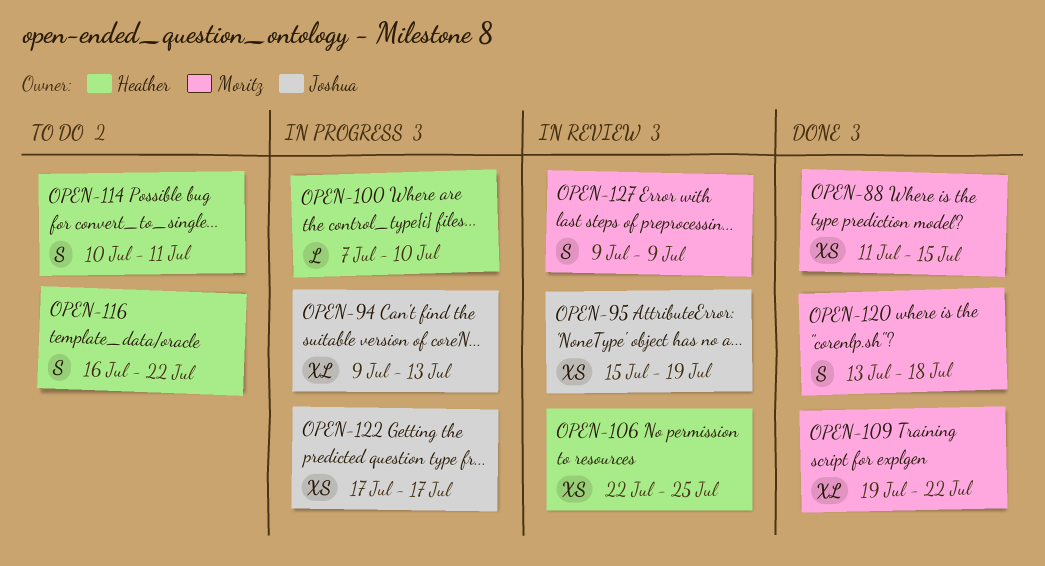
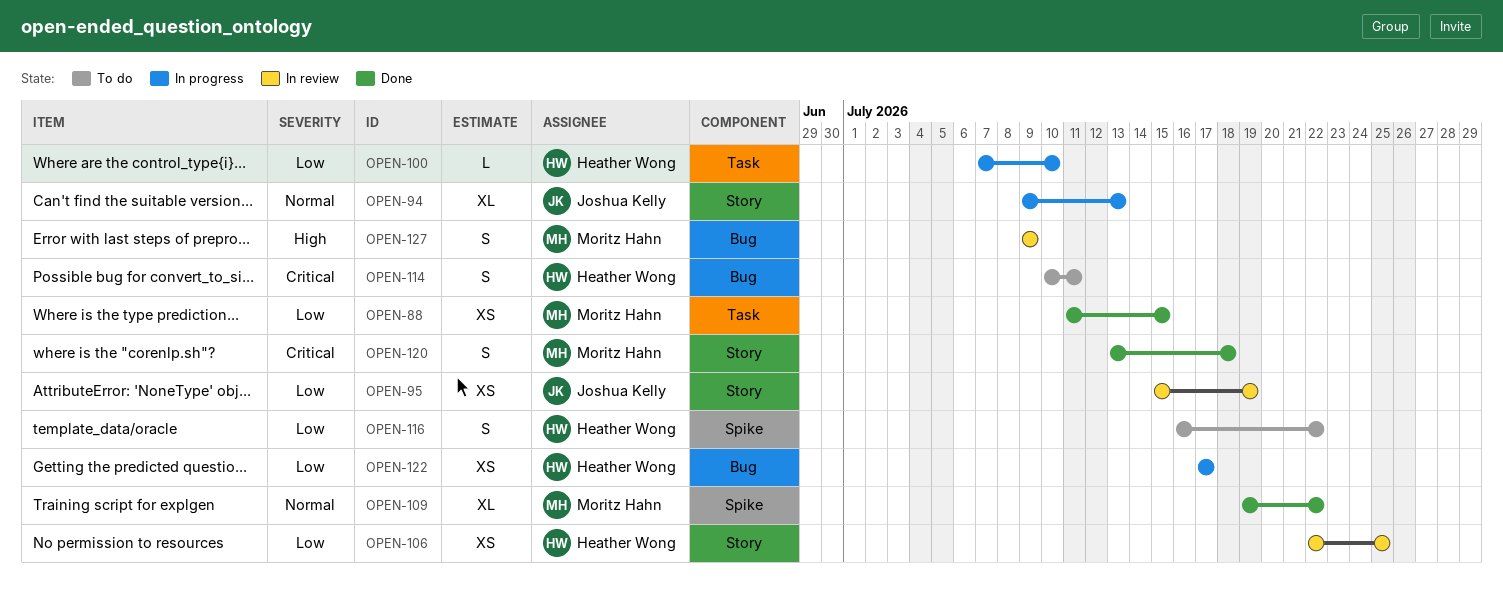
OPEN-122, owner: Joshua Kelly -> Heather Wong

